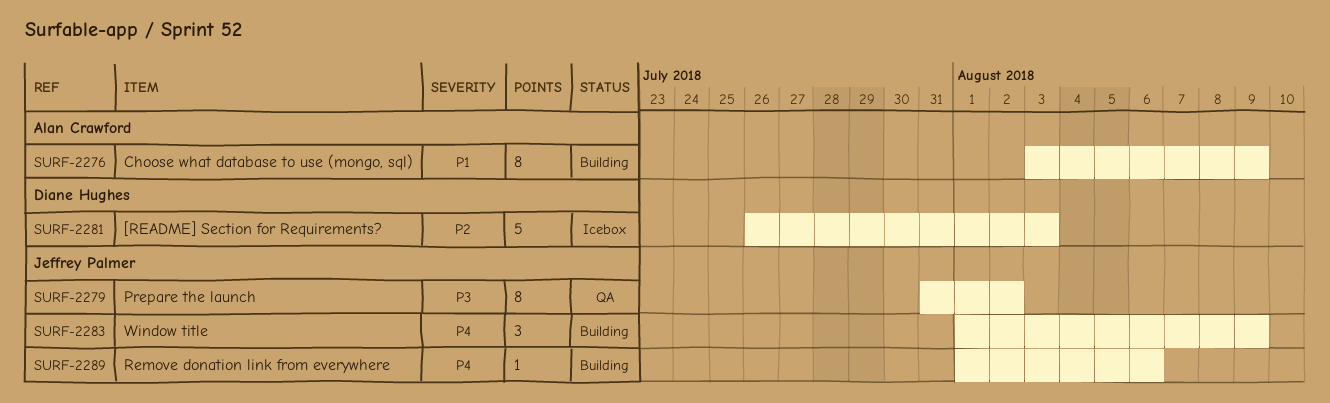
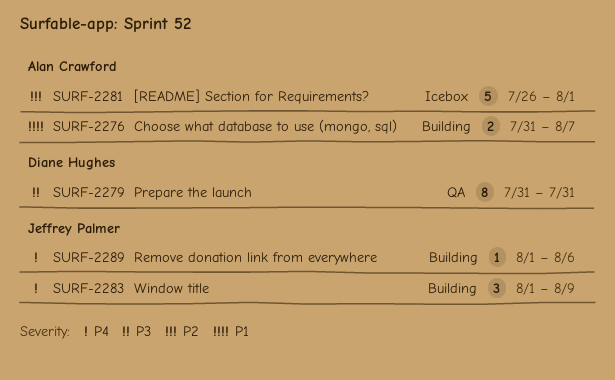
SURF-2276, estimate: 8 -> 2
SURF-2276, start: Aug 3 -> Jul 31
SURF-2276, due: Aug 9 -> Aug 7
SURF-2279, owner: Jeffrey Palmer -> Diane Hughes
SURF-2279, due: Aug 2 -> Jul 31
SURF-2281, owner: Diane Hughes -> Alan Crawford
SURF-2281, due: Aug 3 -> Aug 1

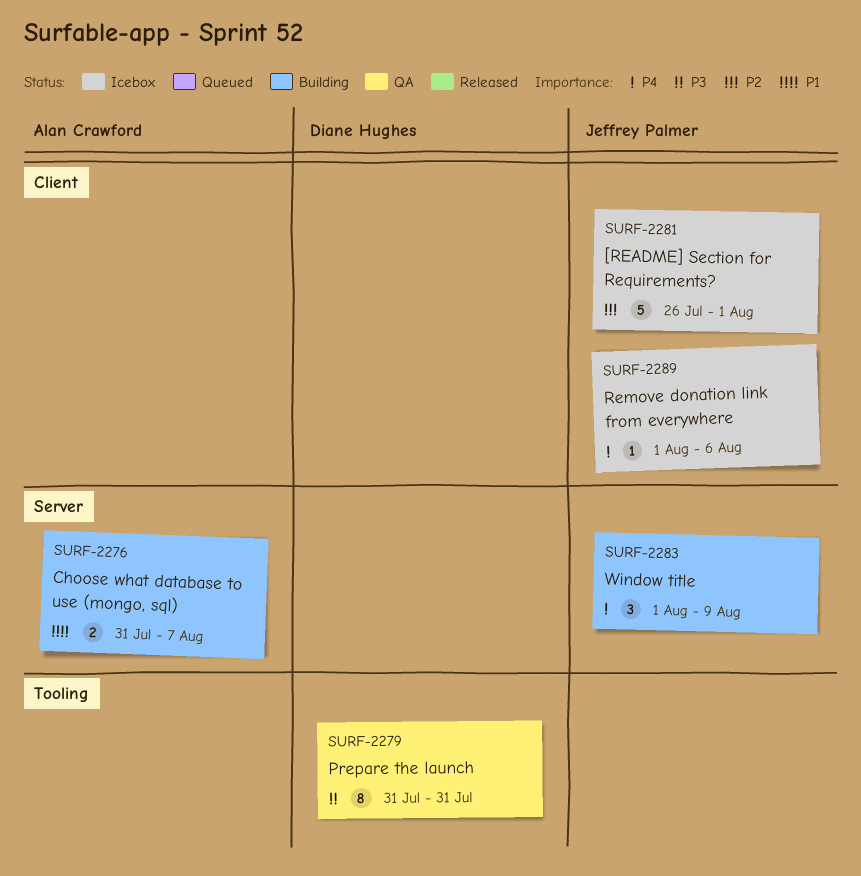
SURF-2281, owner: Alan Crawford -> Jeffrey Palmer
SURF-2289, status: Building -> Icebox

